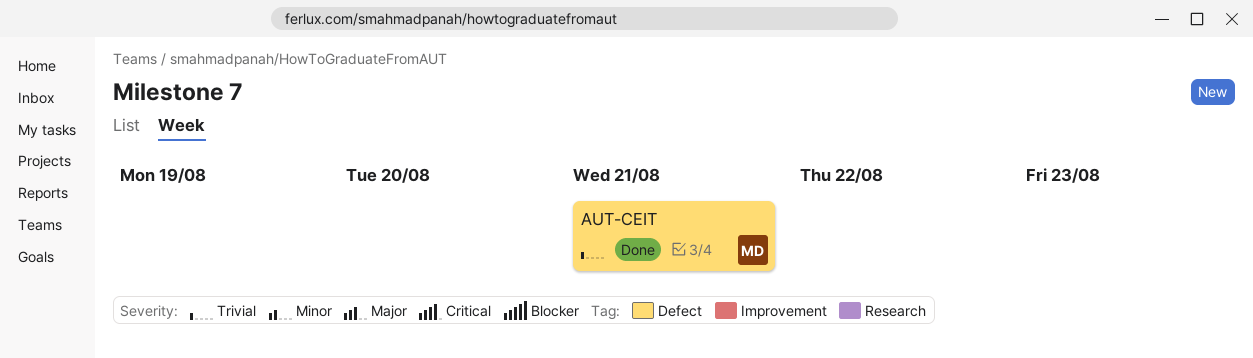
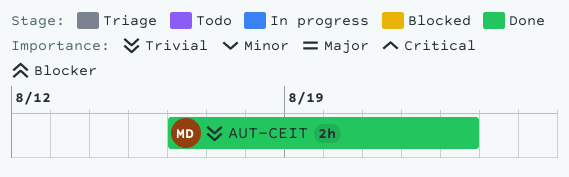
AUT-CEIT, due: Aug 21 -> Aug 23

